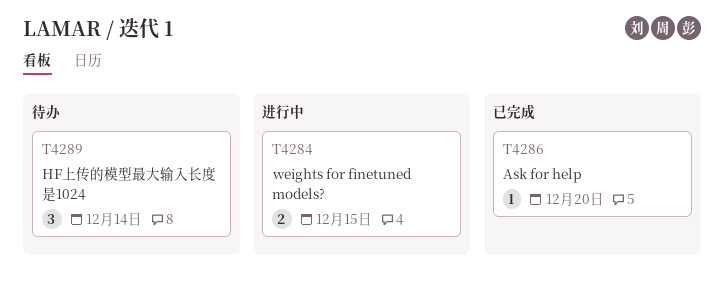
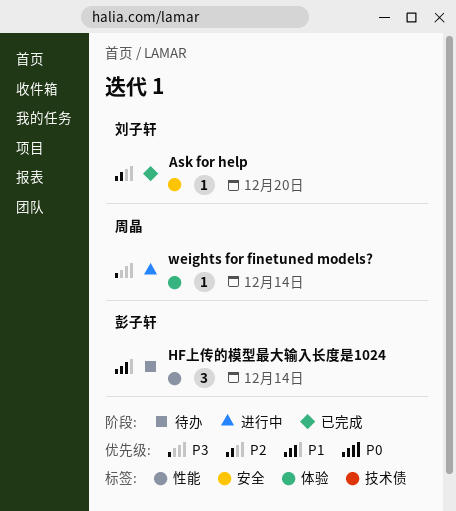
weights for finetuned models?, estimate: 2 -> 1
weights for finetuned models?, due: Dec 15 -> Dec 14

